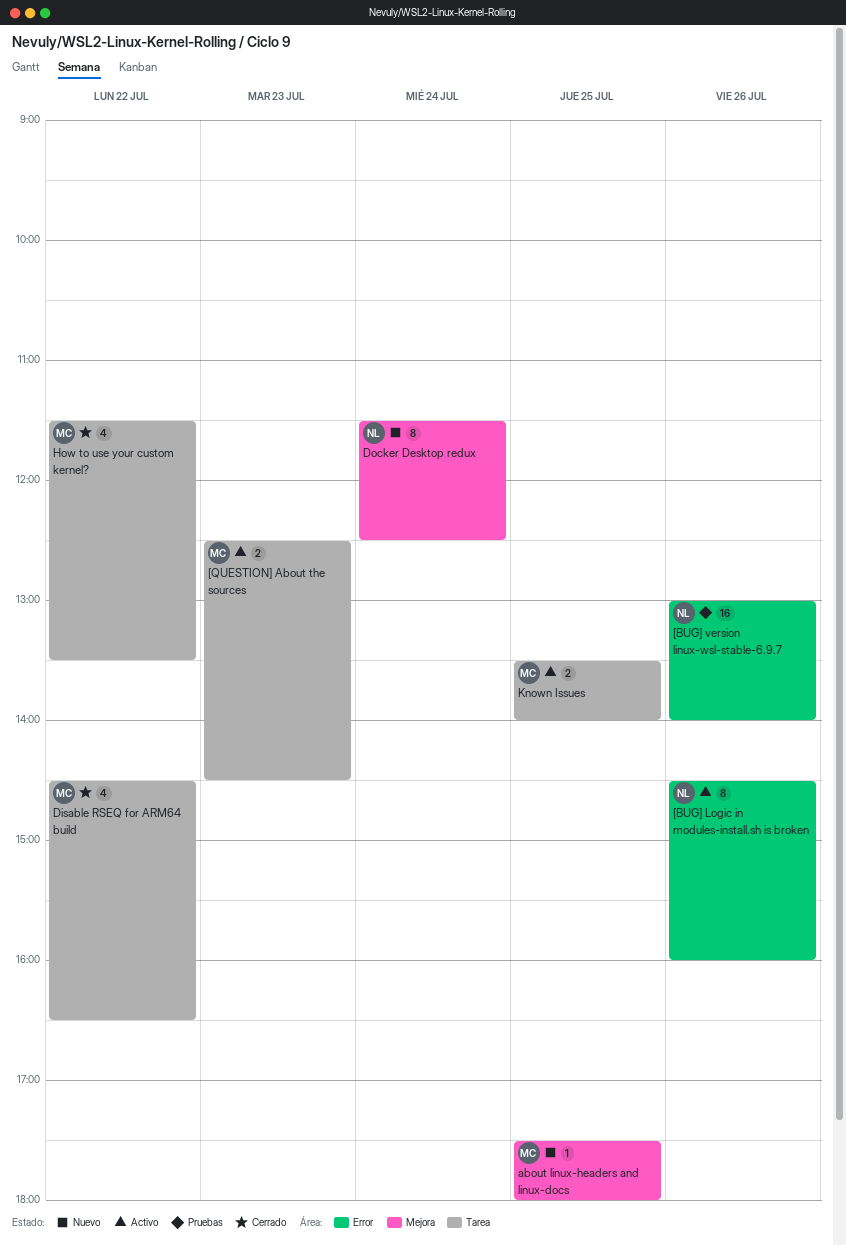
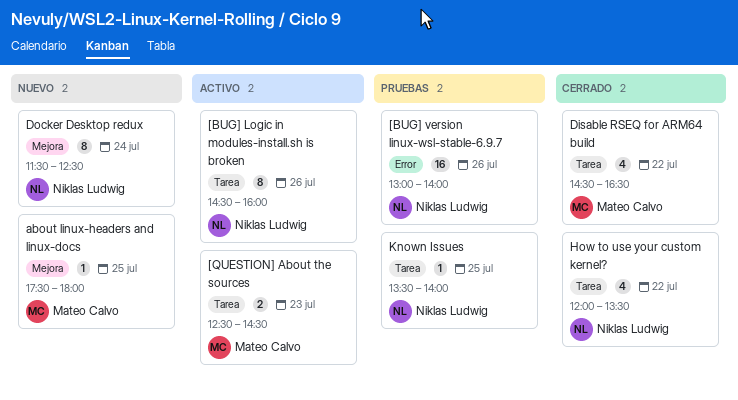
[BUG] Logic in modules-install.sh is broken, label: Error -> Tarea
How to use your custom kernel?, owner: Mateo Calvo -> Niklas Ludwig
How to use your custom kernel?, begins: 11:30 -> 12:00
Known Issues, status: Activo -> Pruebas
Known Issues, owner: Mateo Calvo -> Niklas Ludwig
Known Issues, estimate: 2 -> 1

